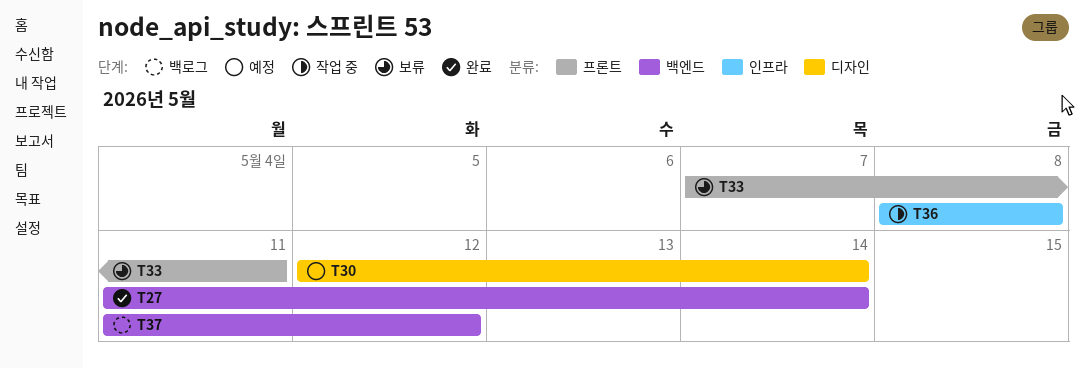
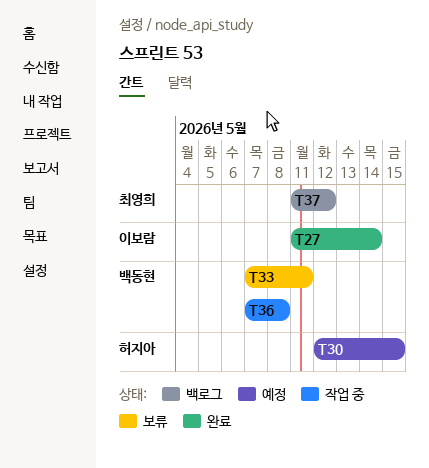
T30, due: May 14 -> May 15
T36, start: May 8 -> May 7

